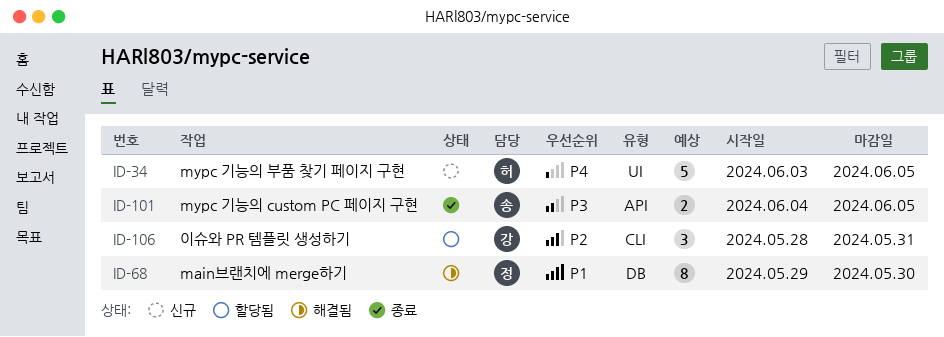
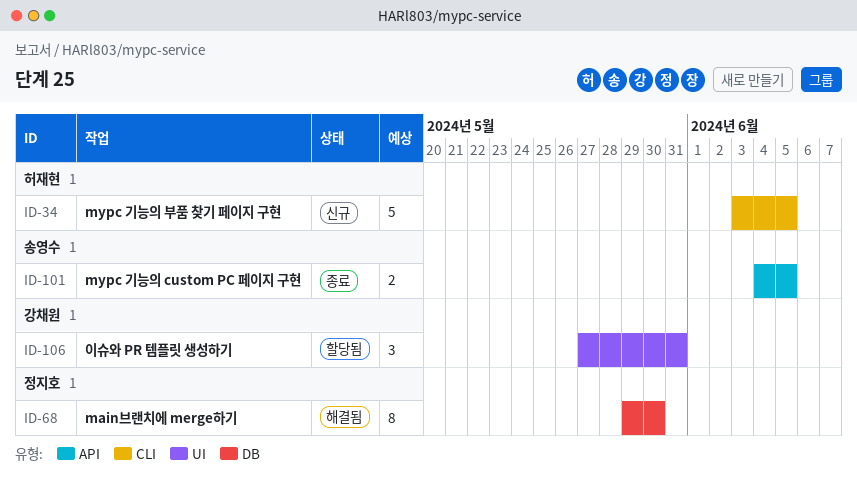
ID-34, label: UI -> CLI
ID-106, label: CLI -> UI
ID-106, start: May 28 -> May 27

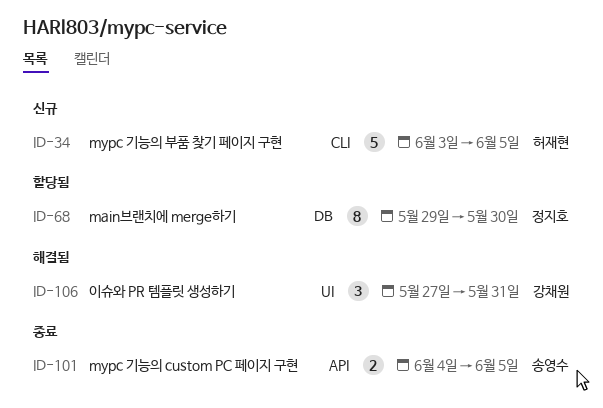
ID-68, status: 해결됨 -> 할당됨
ID-106, status: 할당됨 -> 해결됨

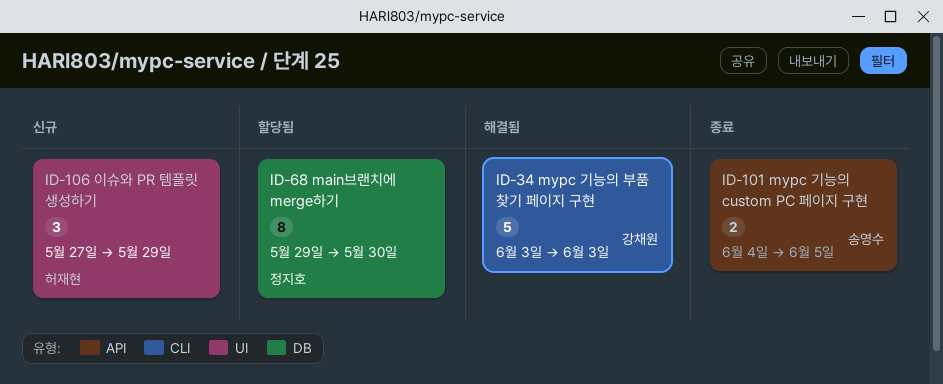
ID-34, status: 신규 -> 해결됨
ID-34, owner: 허재현 -> 강채원
ID-34, due: Jun 5 -> Jun 3
ID-106, status: 해결됨 -> 신규
ID-106, owner: 강채원 -> 허재현
ID-106, due: May 31 -> May 29

